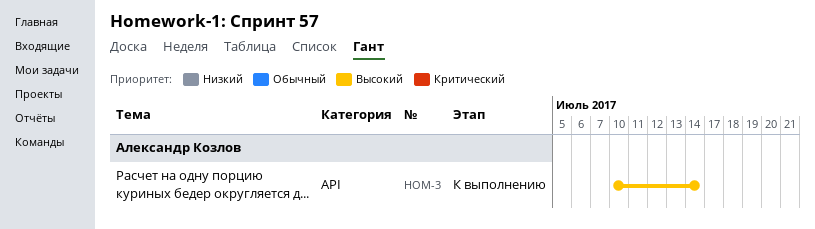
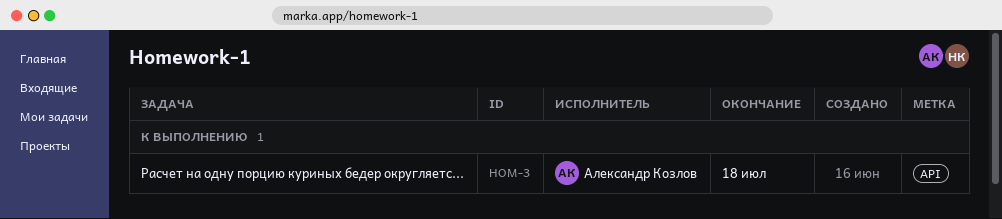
HOM-3, due: Jul 14 -> Jul 18

